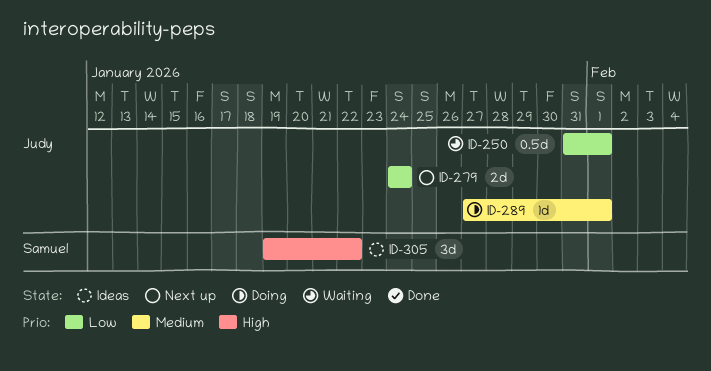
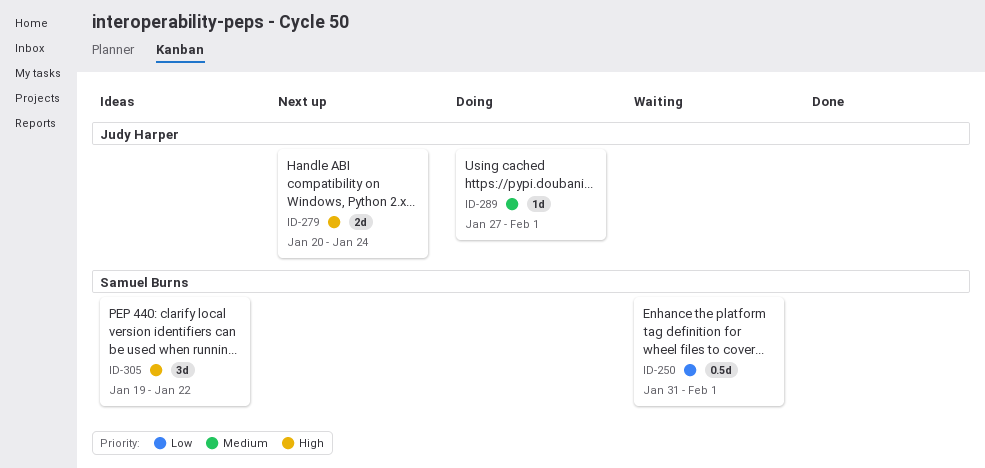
ID-250, owner: Judy Harper -> Samuel Burns
ID-279, priority: Low -> High
ID-279, start: Jan 24 -> Jan 20

